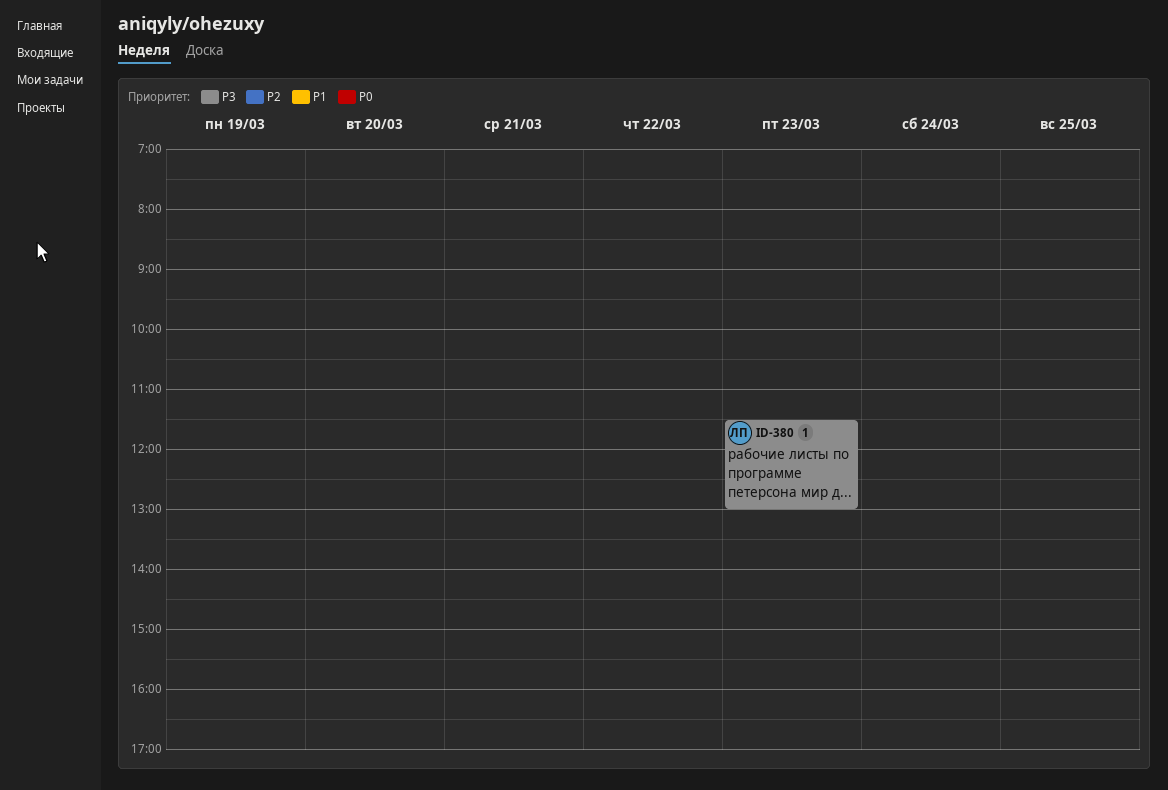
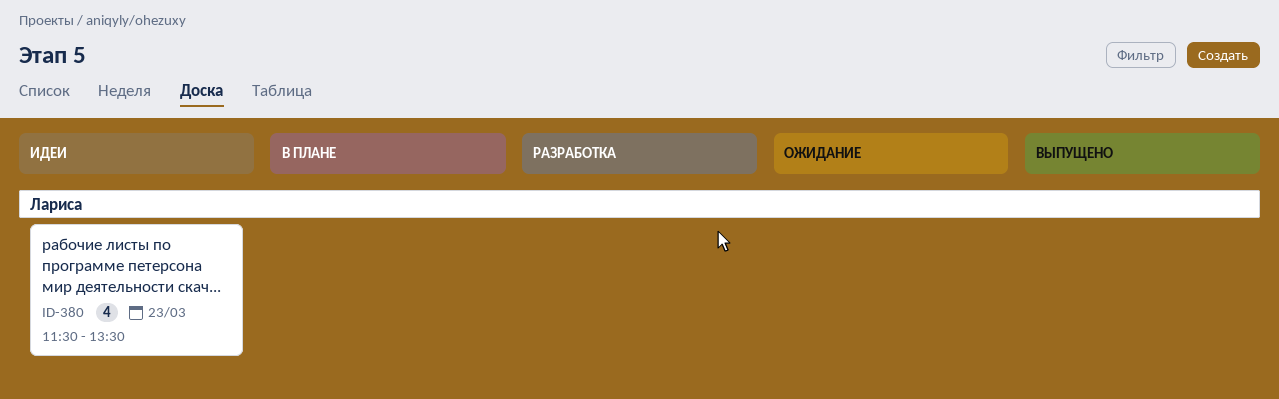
ID-380, estimate: 1 -> 4
ID-380, ends: 13:00 -> 13:30

